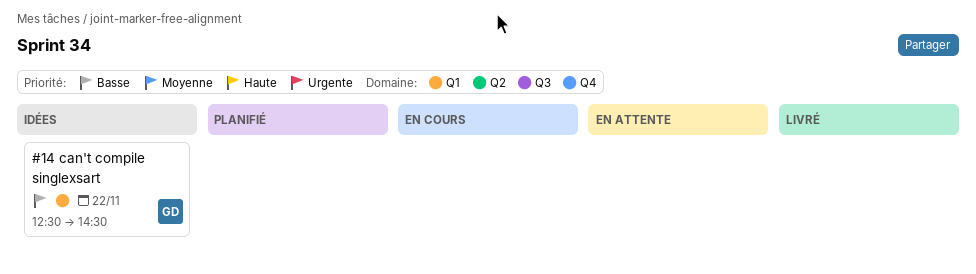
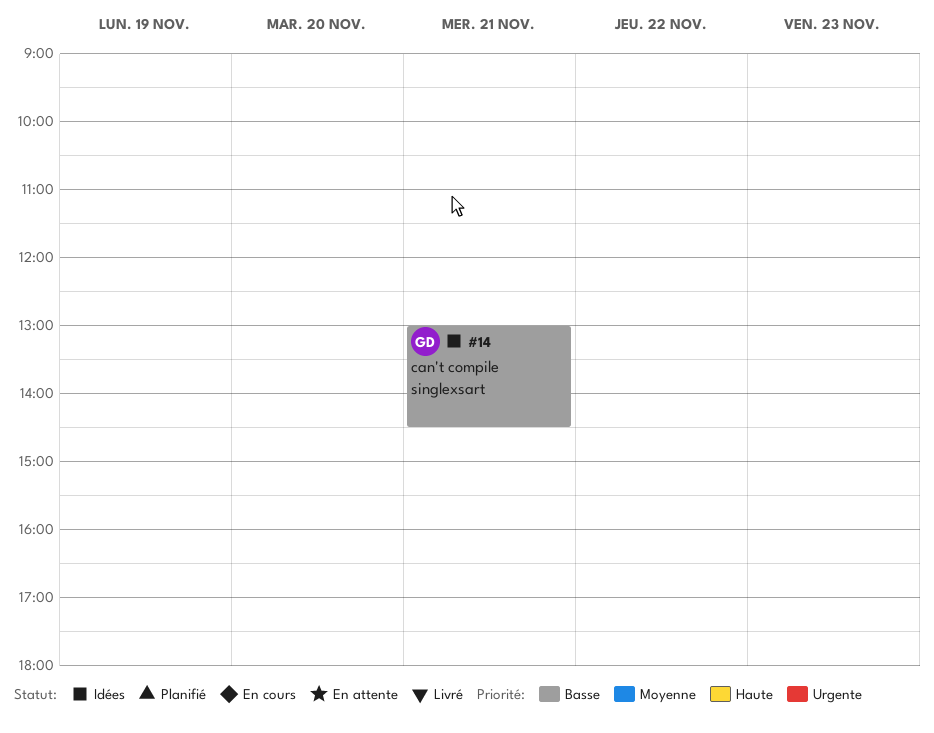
#14, day: Nov 22 -> Nov 21
#14, begins: 12:30 -> 13:00

